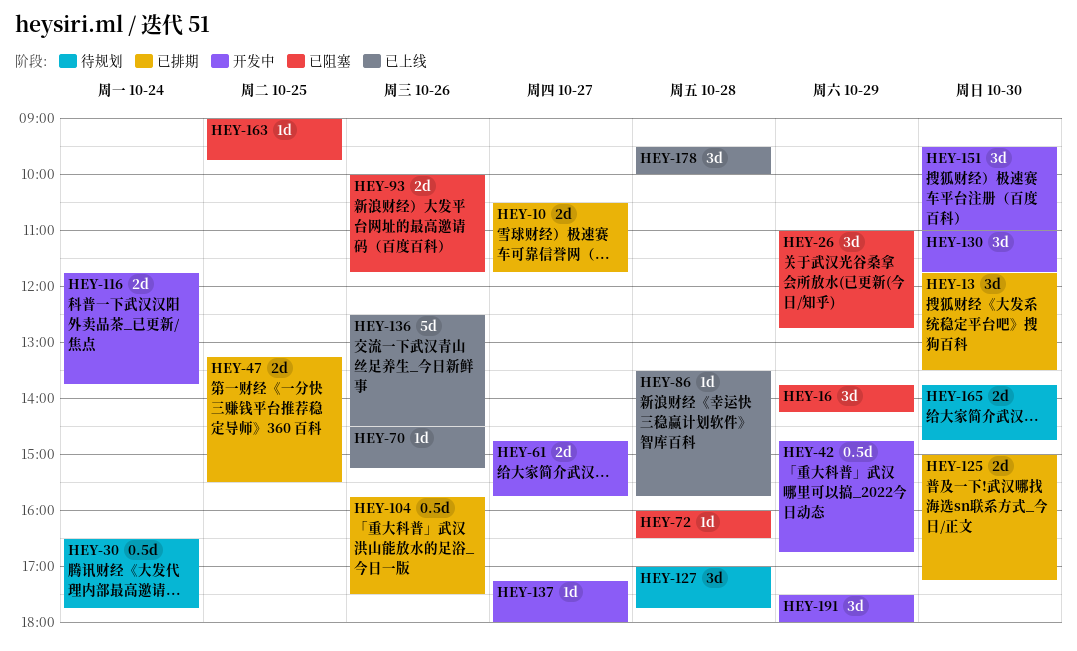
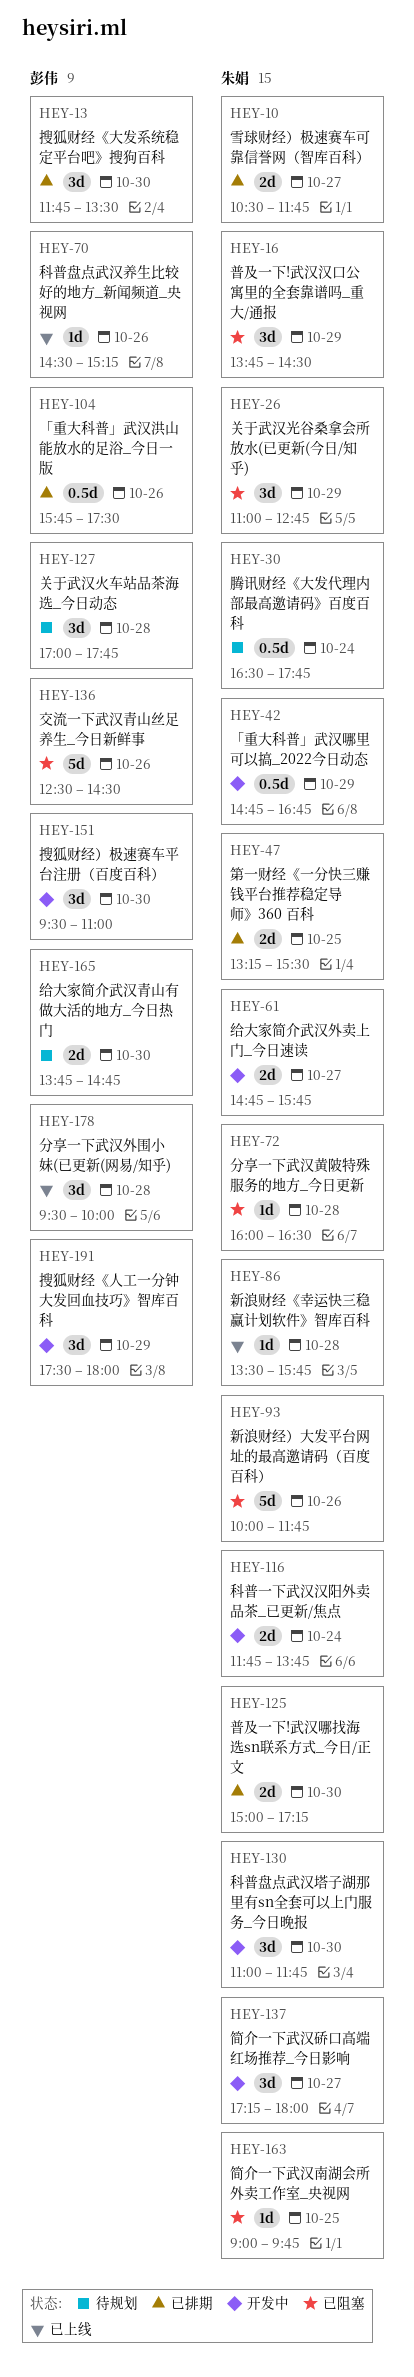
HEY-16, ends: 14:15 -> 14:30
HEY-93, estimate: 2d -> 5d
HEY-136, status: 已上线 -> 已阻塞
HEY-137, estimate: 1d -> 3d

